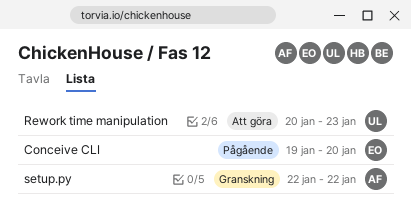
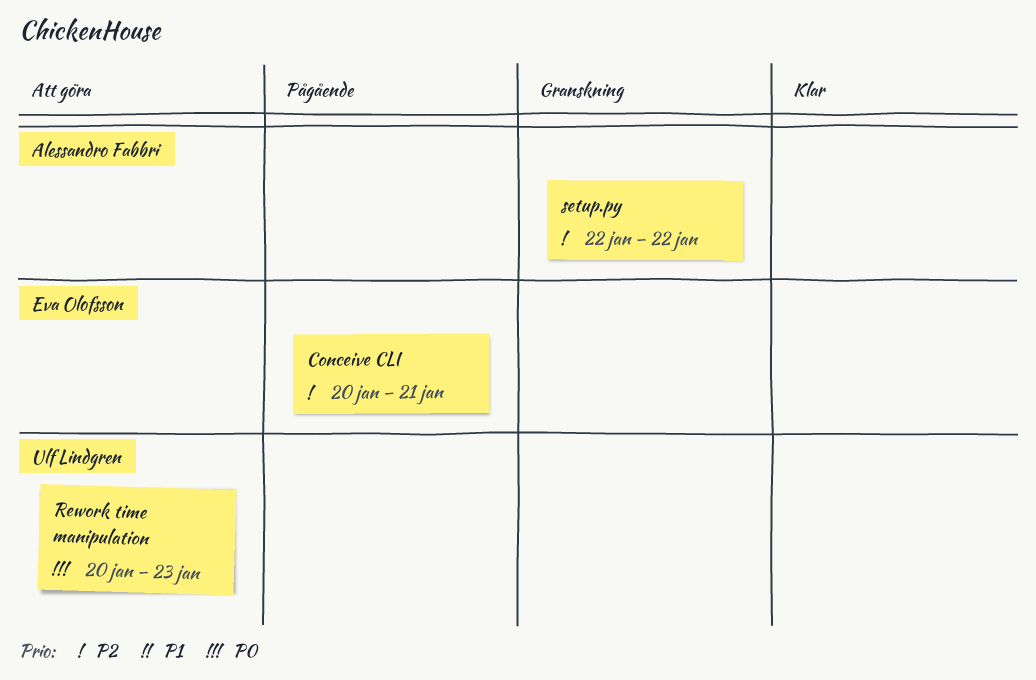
Conceive CLI, start: Jan 19 -> Jan 20
Conceive CLI, due: Jan 20 -> Jan 21

